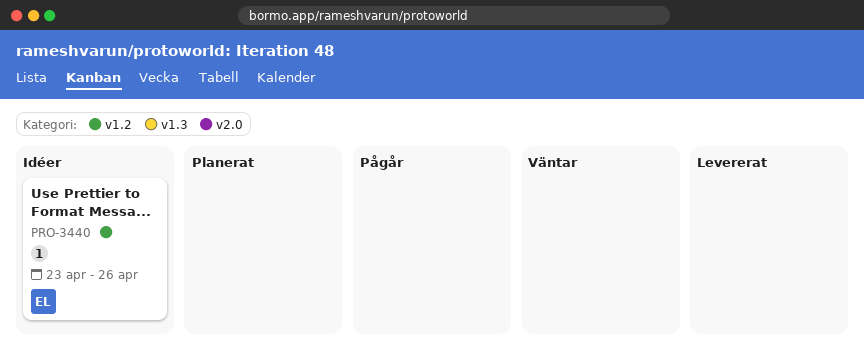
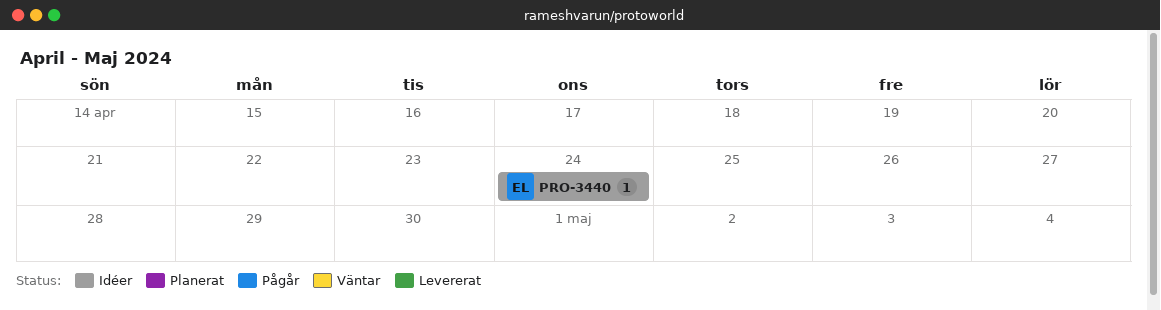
PRO-3440, start: Apr 23 -> Apr 24
PRO-3440, due: Apr 26 -> Apr 24

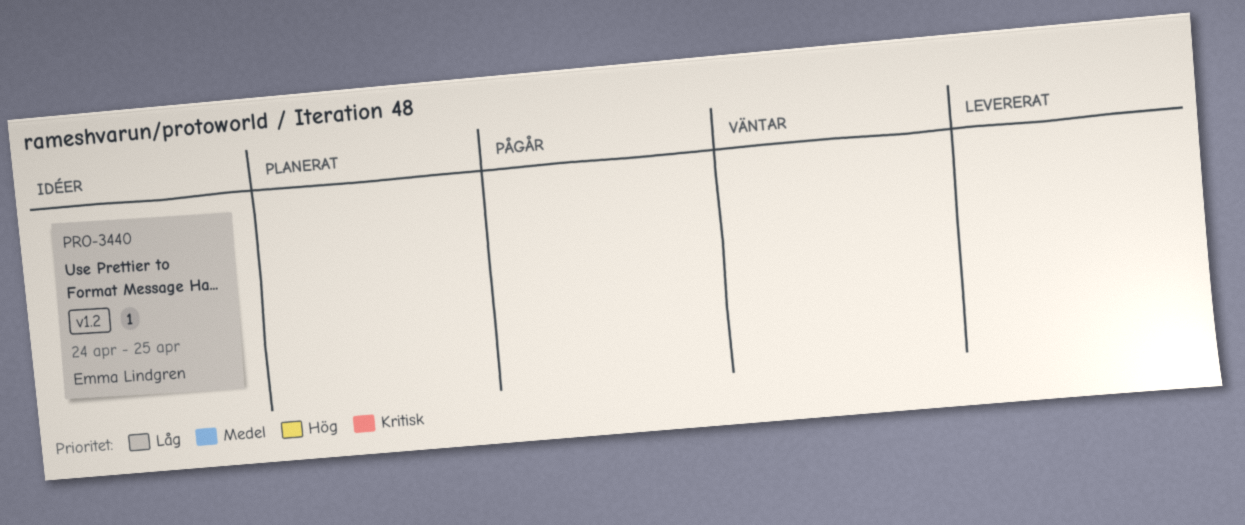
PRO-3440, due: Apr 24 -> Apr 25

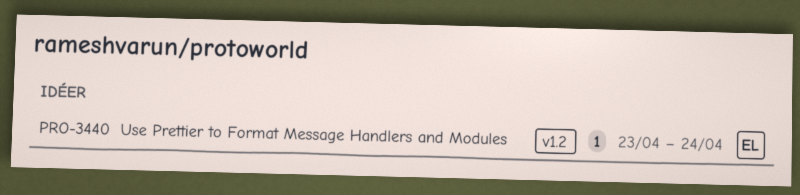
PRO-3440, start: Apr 24 -> Apr 23
PRO-3440, due: Apr 25 -> Apr 24

